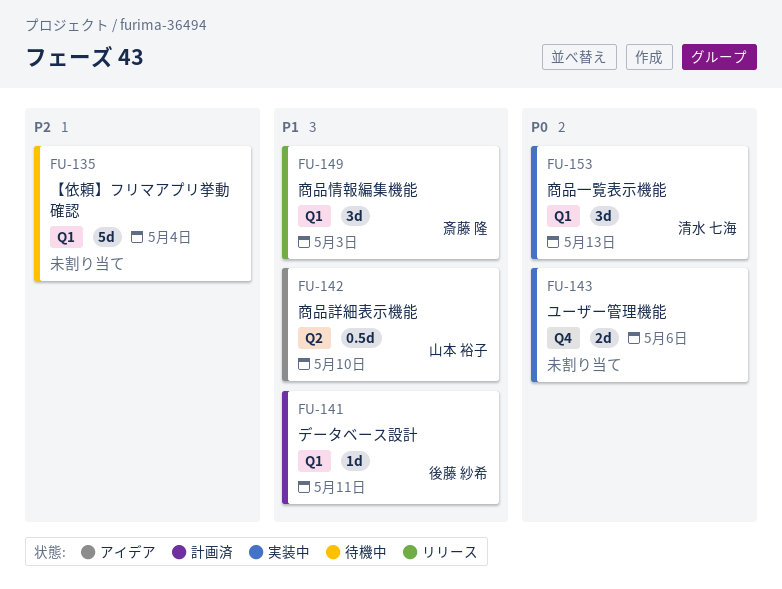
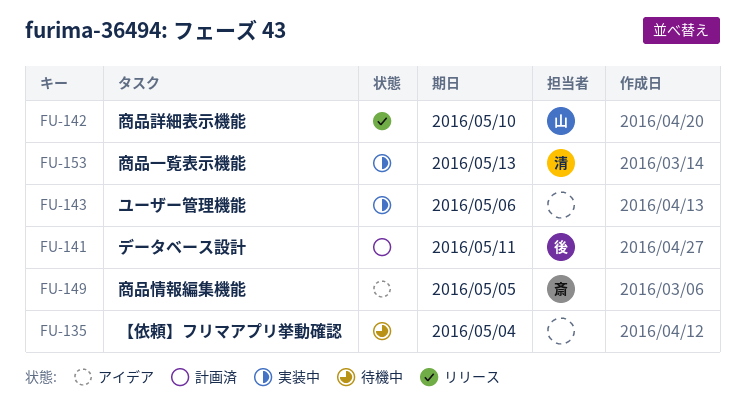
FU-142, status: アイデア -> リリース
FU-149, status: リリース -> アイデア
FU-149, due: May 3 -> May 5

